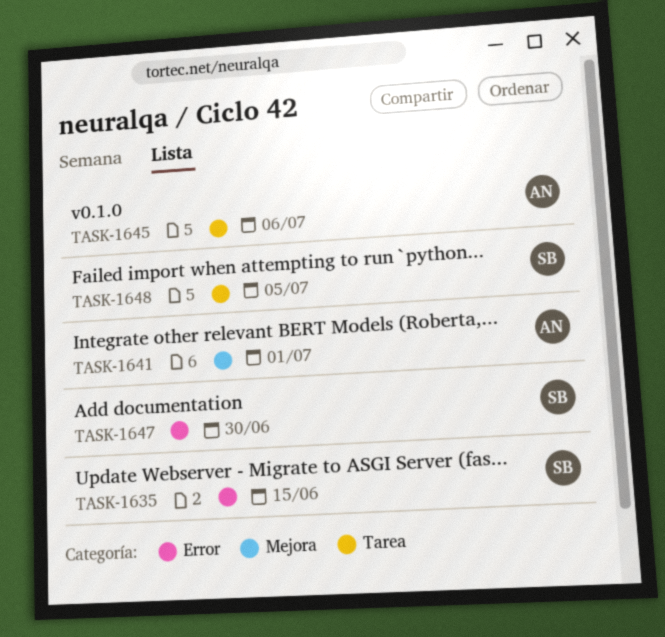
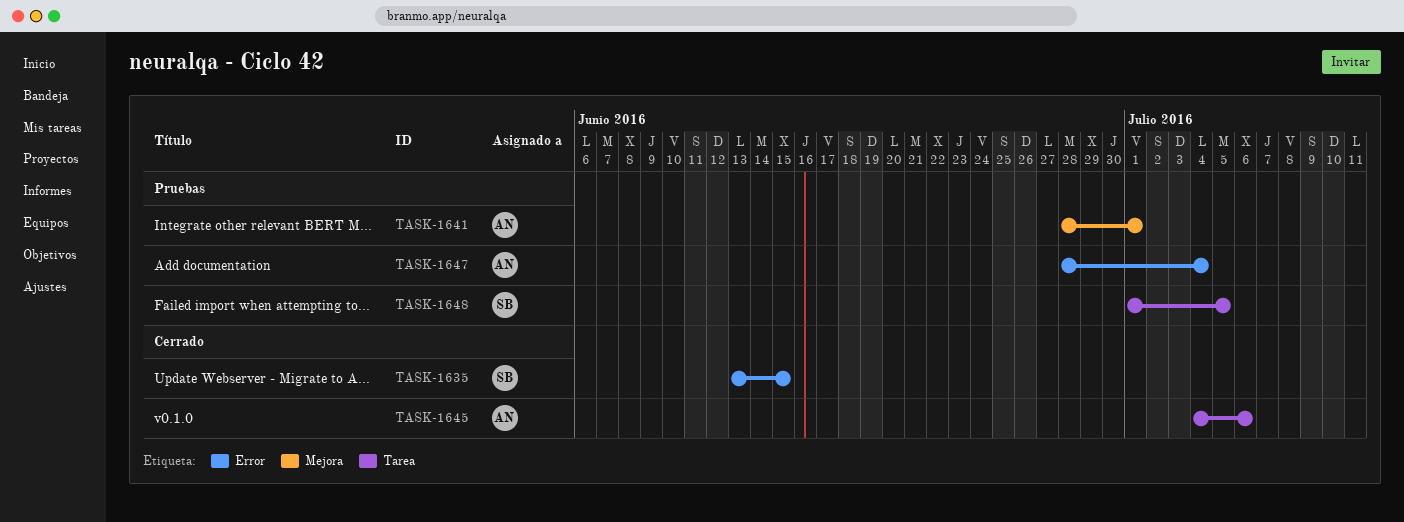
TASK-1647, owner: SB -> AN
TASK-1647, due: Jun 30 -> Jul 4

